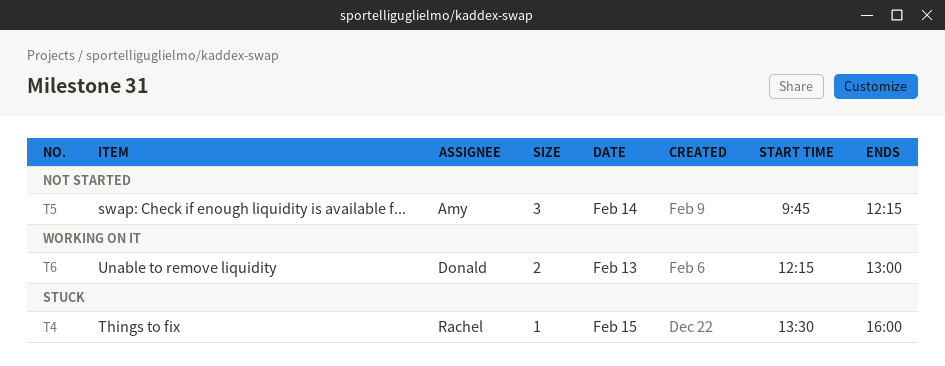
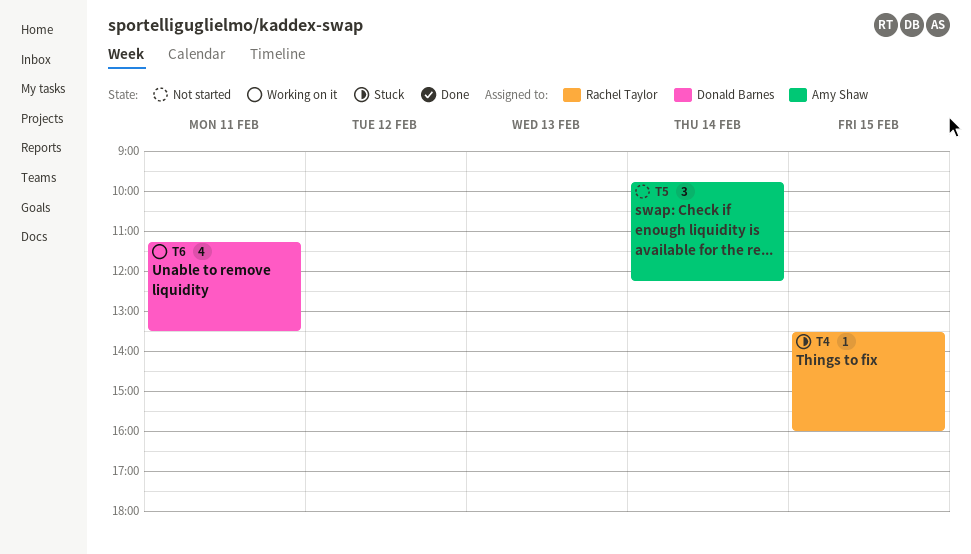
T6, estimate: 2 -> 4
T6, day: Feb 13 -> Feb 11
T6, begins: 12:15 -> 11:15
T6, ends: 13:00 -> 13:30

